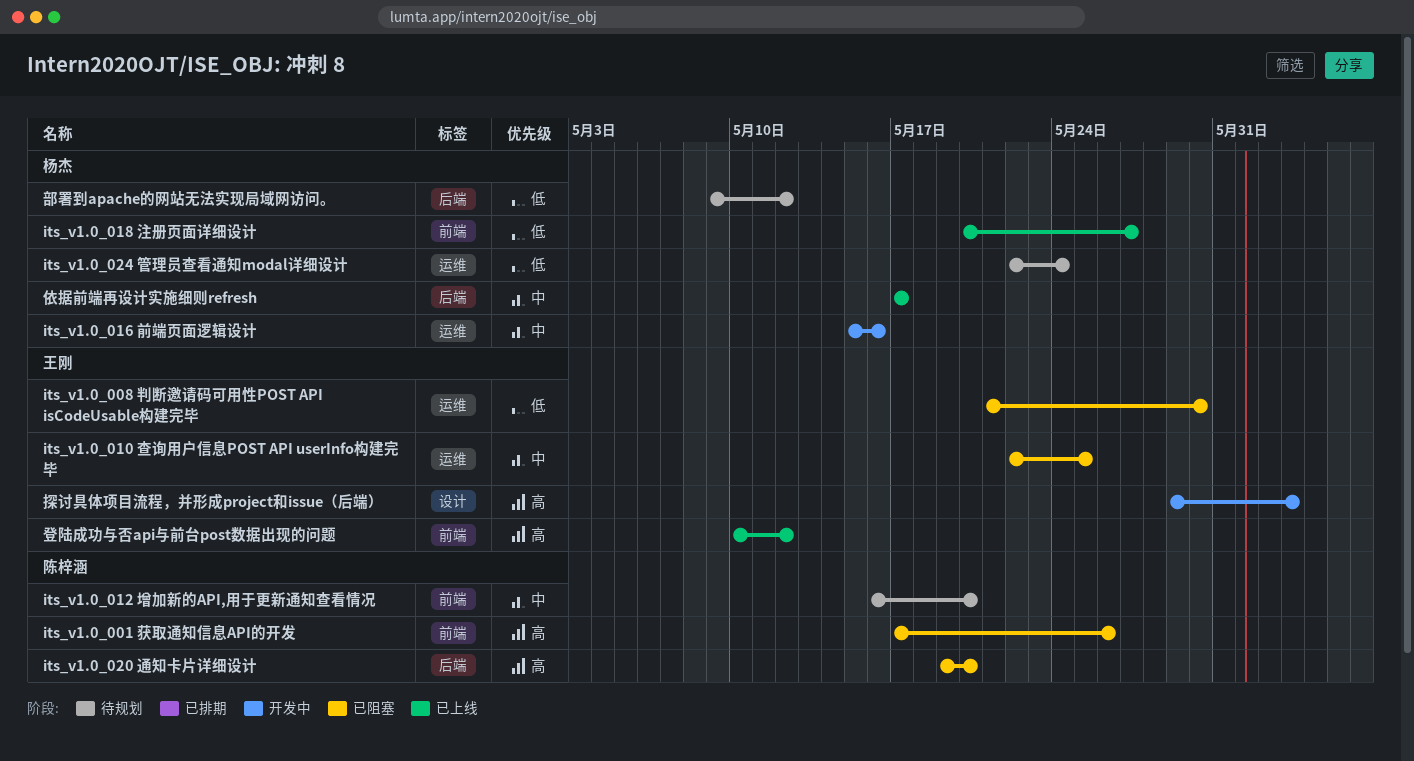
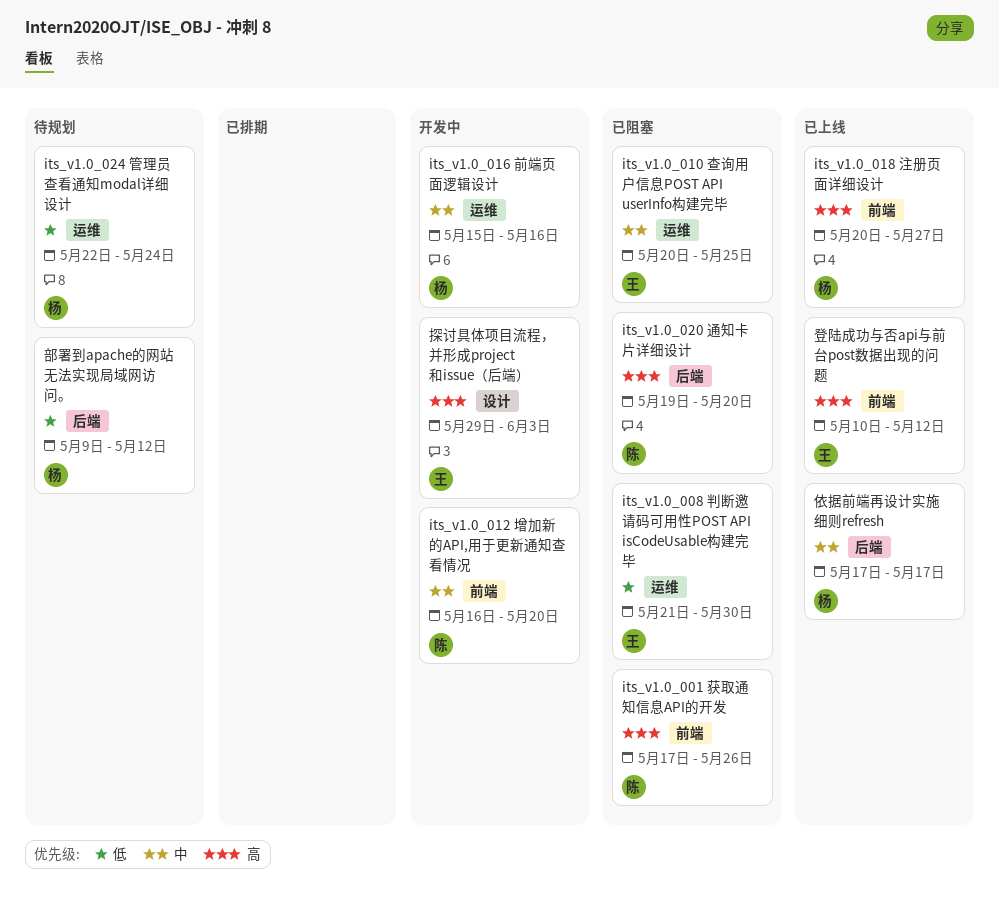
its_v1.0_010 查询用户信息POST API userInfo构建完毕, start: May 22 -> May 20
its_v1.0_012 增加新的API,用于更新通知查看情况, status: 待规划 -> 开发中
its_v1.0_018 注册页面详细设计, priority: 低 -> 高

